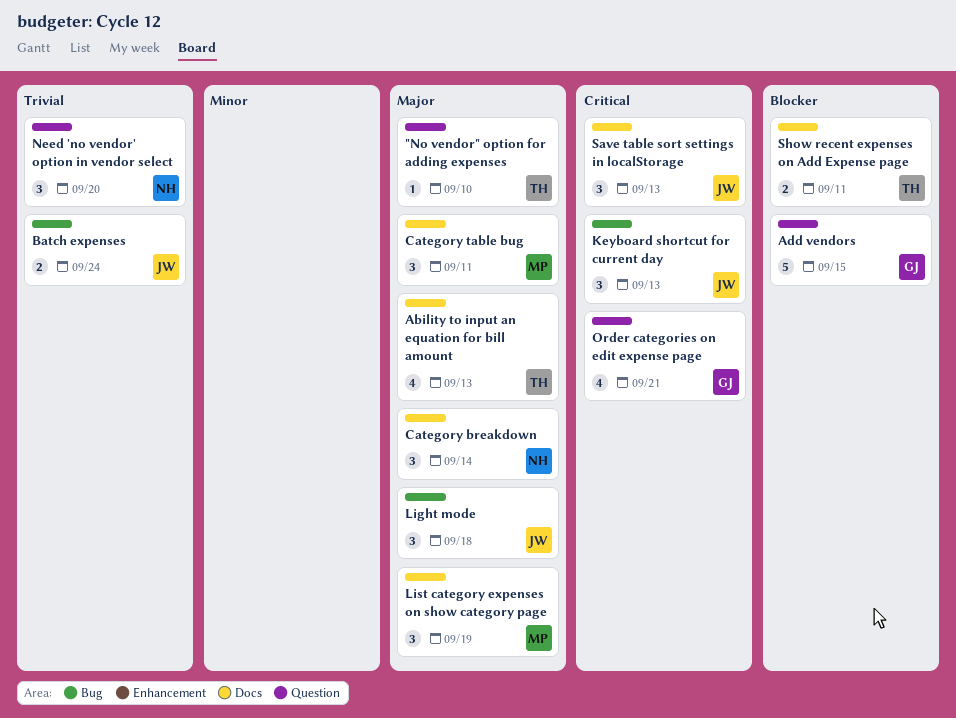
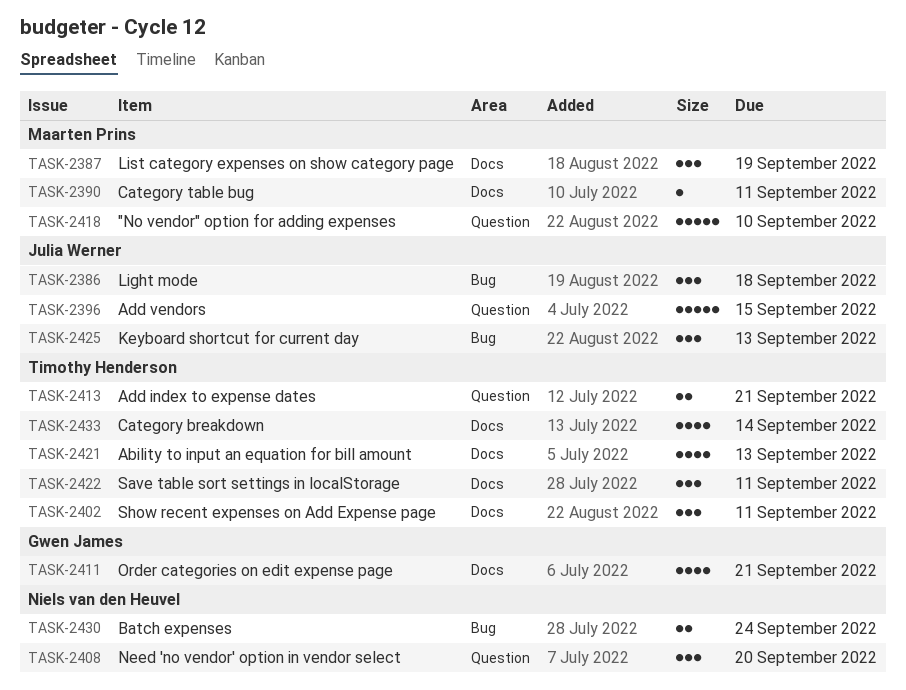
"No vendor" option for adding expenses, owner: Timothy Henderson -> Maarten Prins
"No vendor" option for adding expenses, estimate: 1 -> 5
Add index to expense dates: none -> present
Add vendors, owner: Gwen James -> Julia Werner
Batch expenses, owner: Julia Werner -> Niels van den Heuvel
Category breakdown, owner: Niels van den Heuvel -> Timothy Henderson
Category breakdown, estimate: 3 -> 4
Category table bug, estimate: 3 -> 1
Order categories on edit expense page, label: Question -> Docs
Save table sort settings in localStorage, owner: Julia Werner -> Timothy Henderson
Save table sort settings in localStorage, due: Sep 13 -> Sep 11
Show recent expenses on Add Expense page, estimate: 2 -> 3

